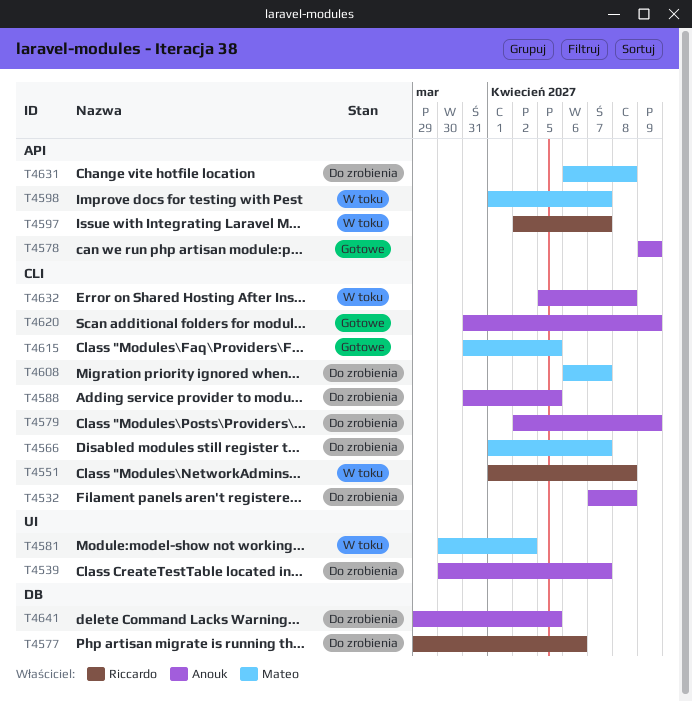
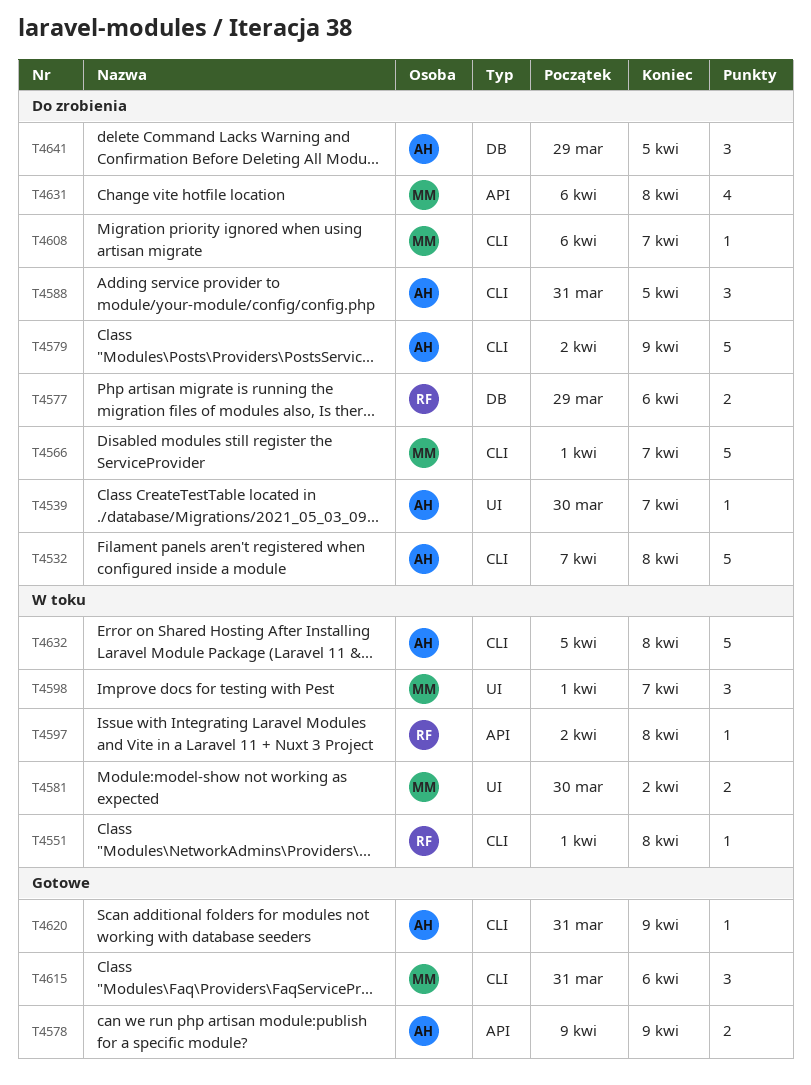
T4597, due: Apr 7 -> Apr 8
T4598, label: API -> UI
T4615, due: Apr 5 -> Apr 6

